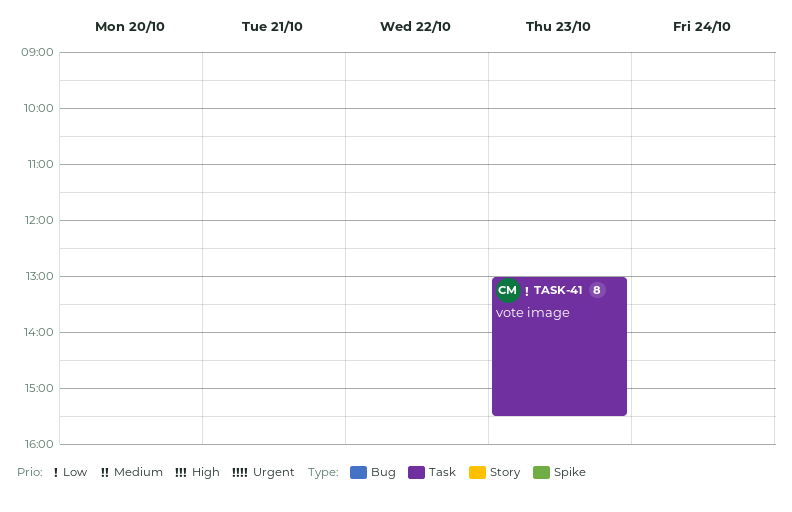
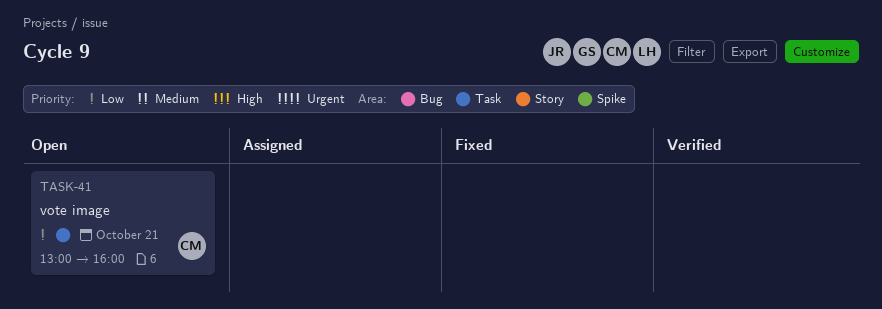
TASK-41, day: Oct 23 -> Oct 21
TASK-41, ends: 15:30 -> 16:00

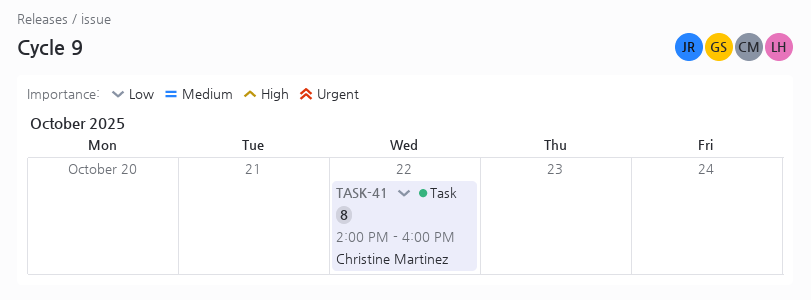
TASK-41, day: Oct 21 -> Oct 22
TASK-41, begins: 13:00 -> 14:00

